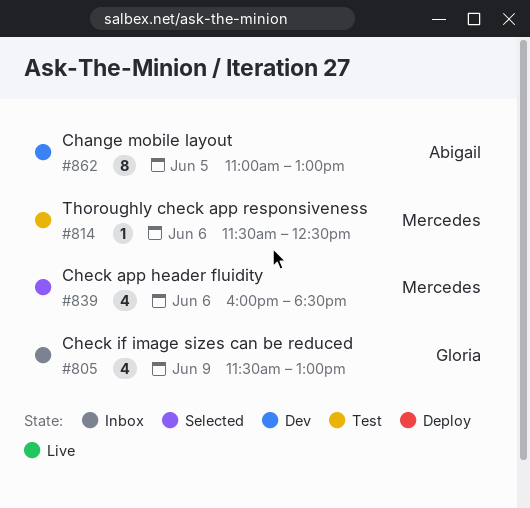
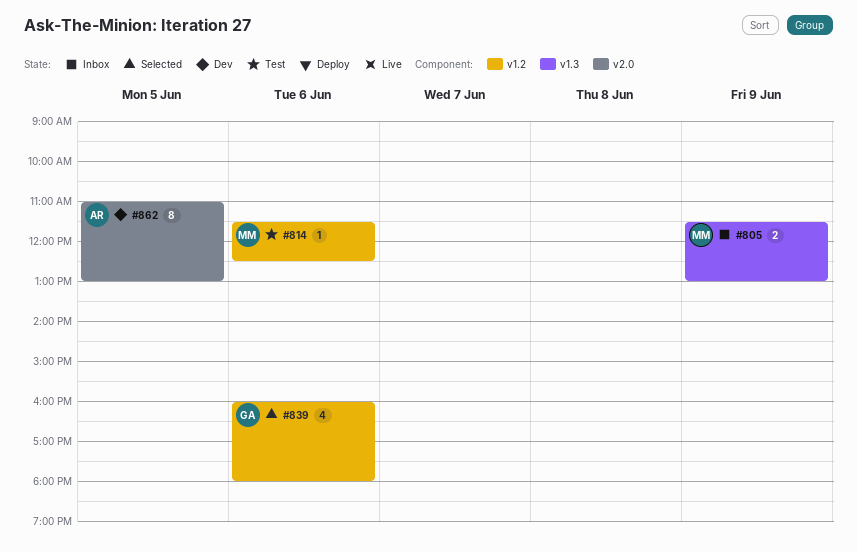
#805, owner: Gloria -> Mercedes
#805, estimate: 4 -> 2
#839, owner: Mercedes -> Gloria
#839, ends: 18:30 -> 18:00

